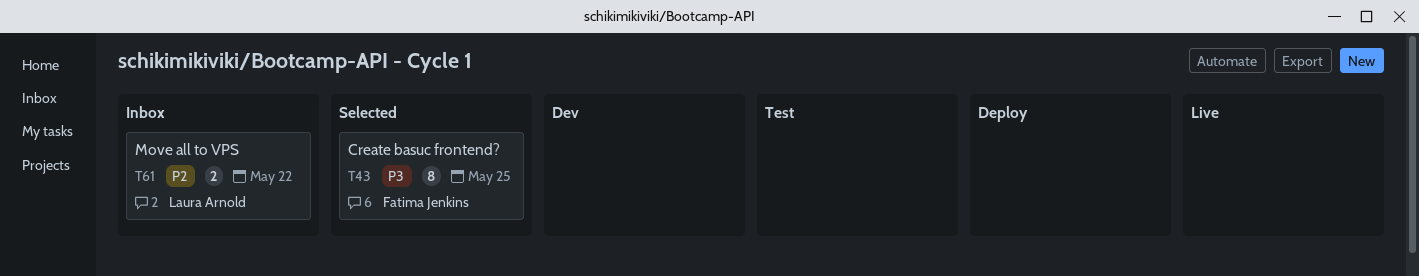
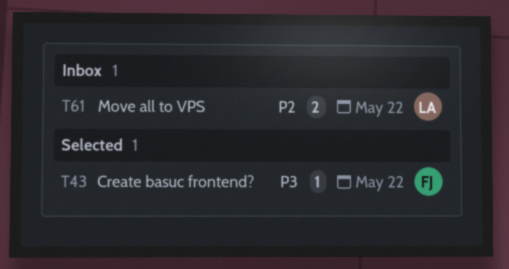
T43, estimate: 8 -> 1
T43, due: May 25 -> May 22

